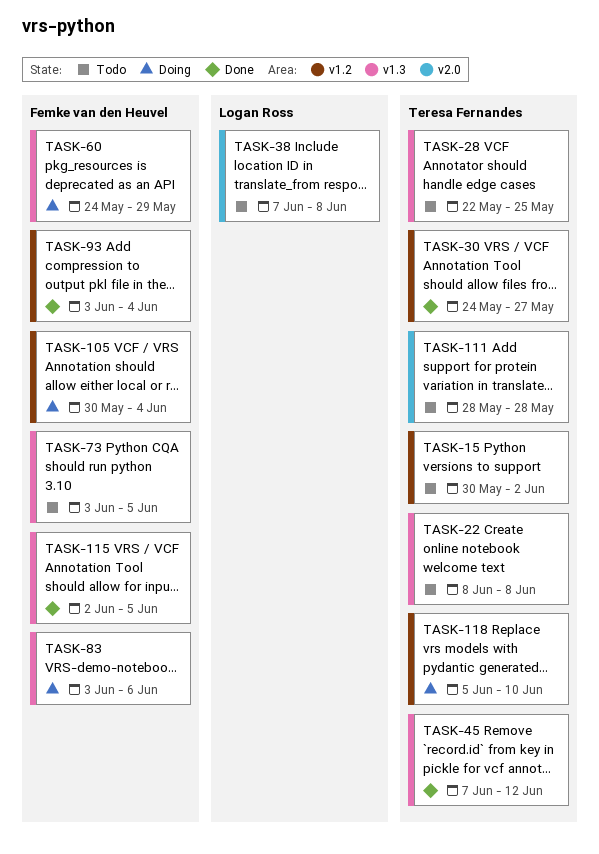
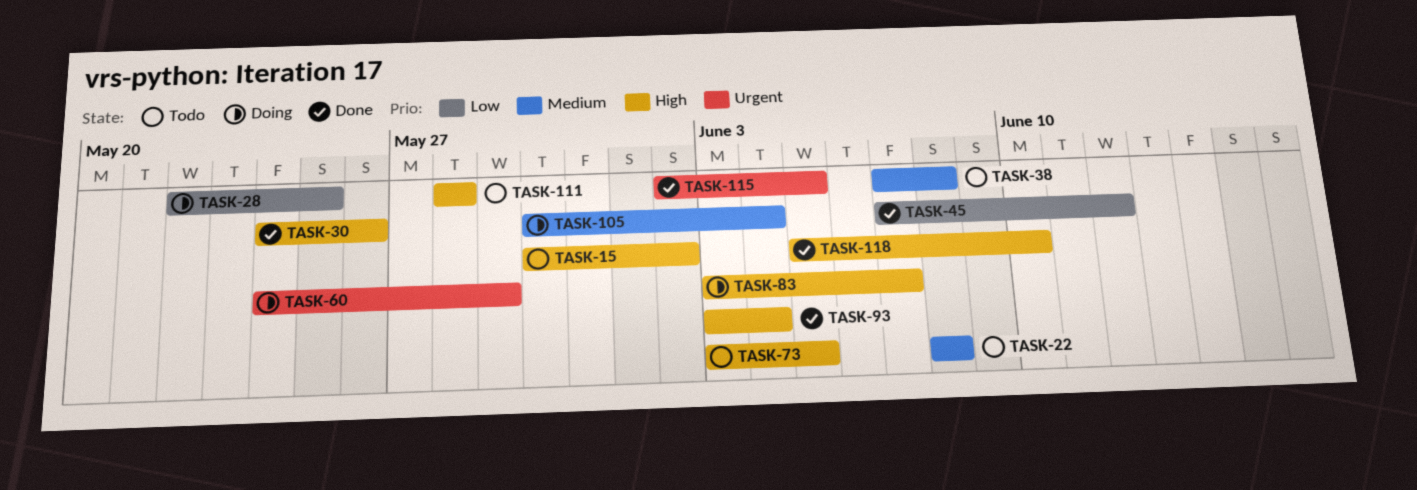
TASK-28, status: Todo -> Doing
TASK-30, due: May 27 -> May 26
TASK-83, due: Jun 6 -> Jun 7
TASK-118, status: Doing -> Done

